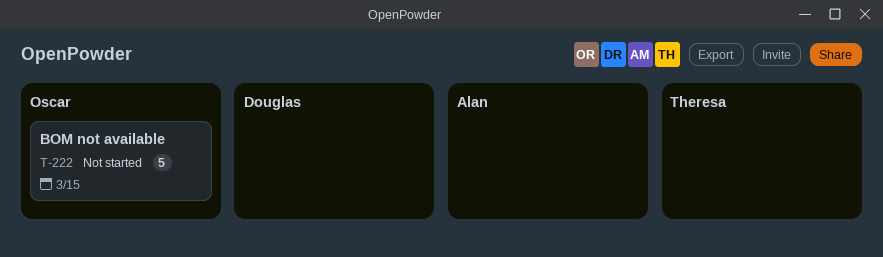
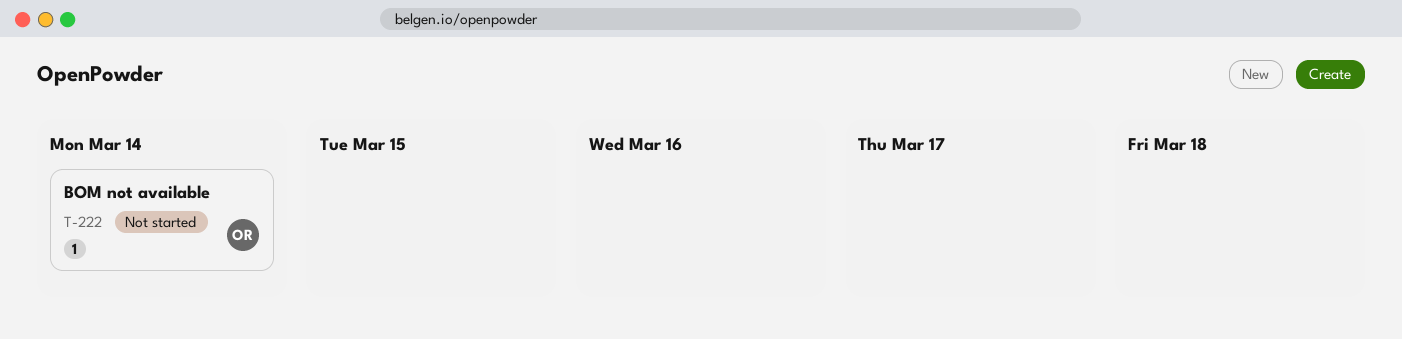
T-222, estimate: 5 -> 1
T-222, due: Mar 15 -> Mar 14

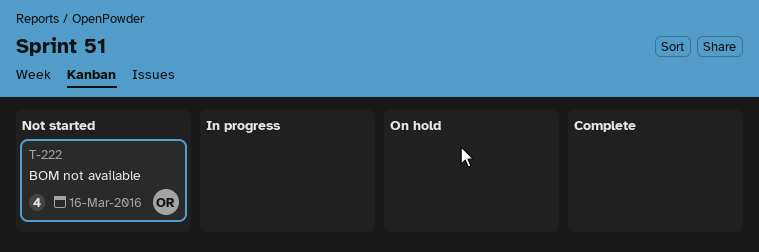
T-222, estimate: 1 -> 4
T-222, due: Mar 14 -> Mar 16

